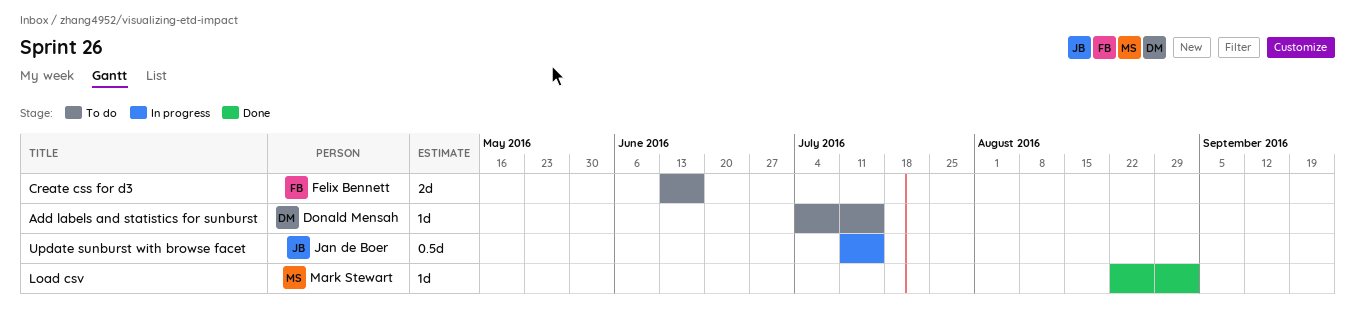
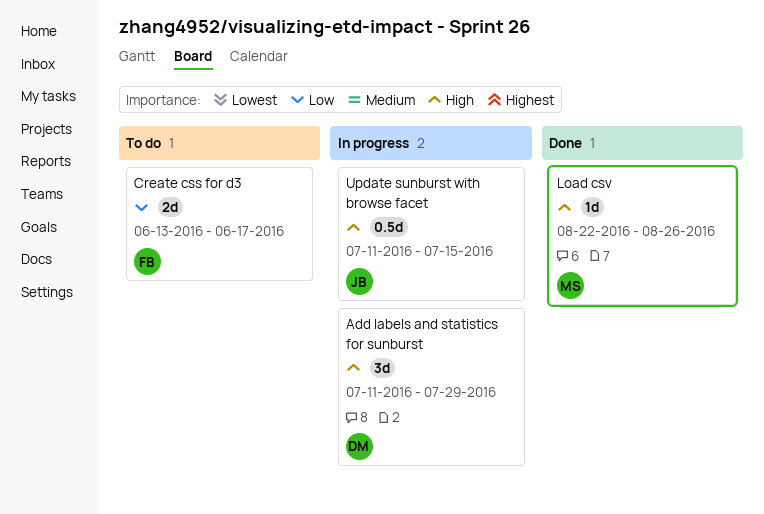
Add labels and statistics for sunburst, status: To do -> In progress
Add labels and statistics for sunburst, estimate: 1d -> 3d
Add labels and statistics for sunburst, start: Jul 4 -> Jul 11
Add labels and statistics for sunburst, due: Jul 15 -> Jul 29
Load csv, due: Sep 2 -> Aug 26

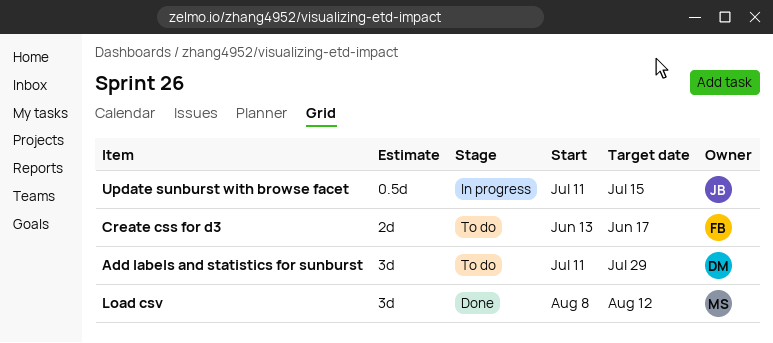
Add labels and statistics for sunburst, status: In progress -> To do
Load csv, estimate: 1d -> 3d
Load csv, start: Aug 22 -> Aug 8
Load csv, due: Aug 26 -> Aug 12

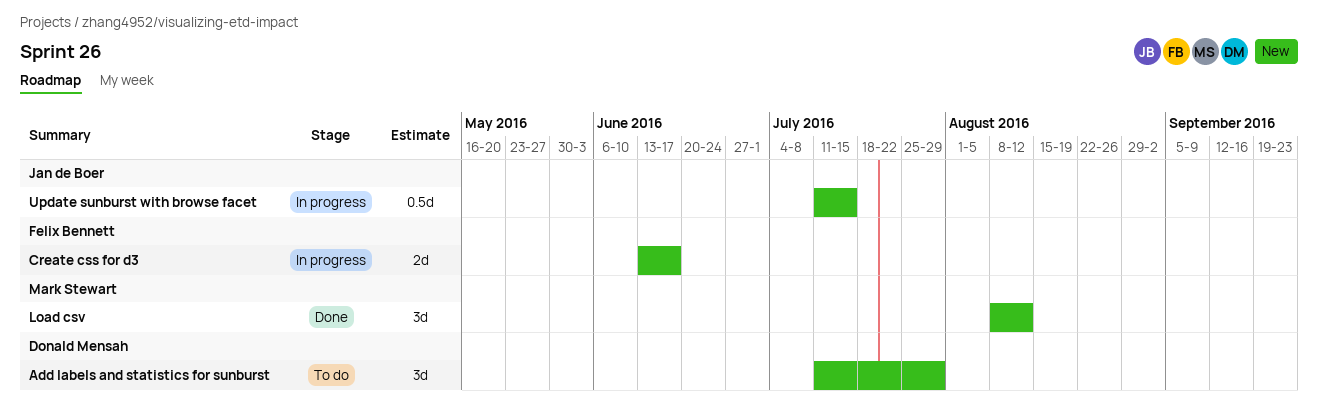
Create css for d3, status: To do -> In progress

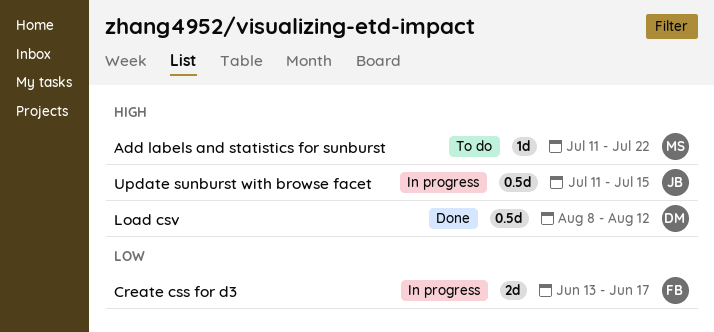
Add labels and statistics for sunburst, owner: Donald Mensah -> Mark Stewart
Add labels and statistics for sunburst, estimate: 3d -> 1d
Add labels and statistics for sunburst, due: Jul 29 -> Jul 22
Load csv, owner: Mark Stewart -> Donald Mensah
Load csv, estimate: 3d -> 0.5d

